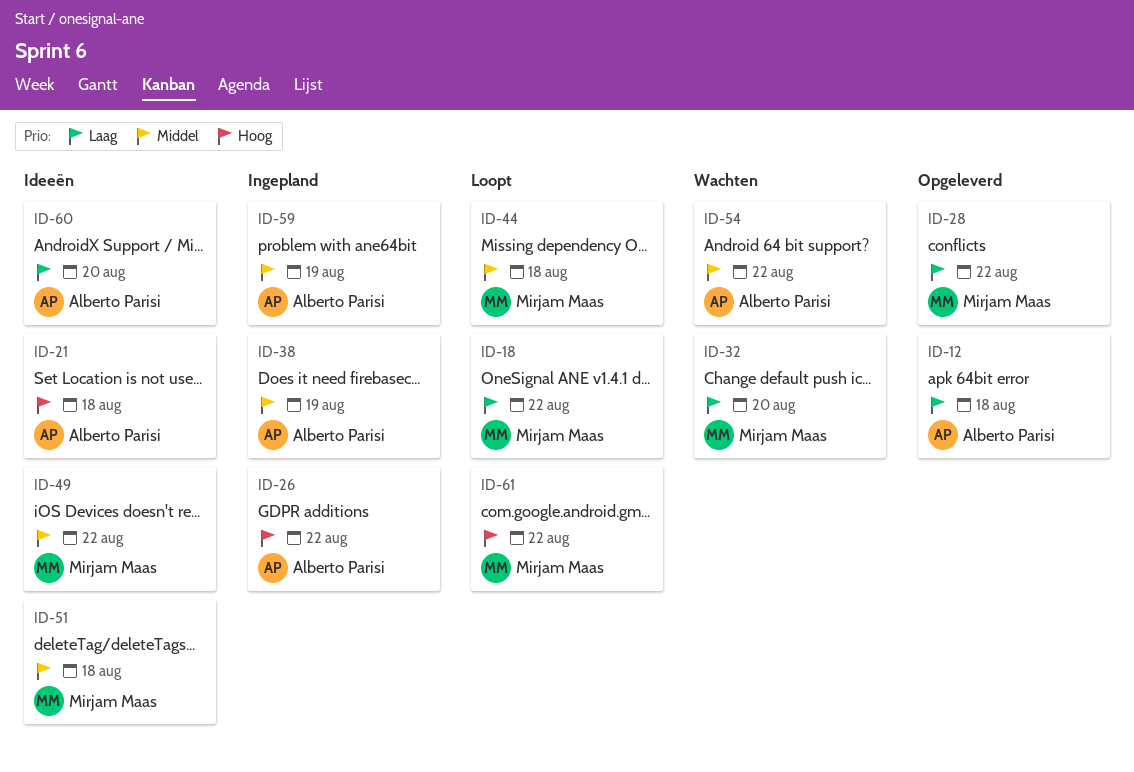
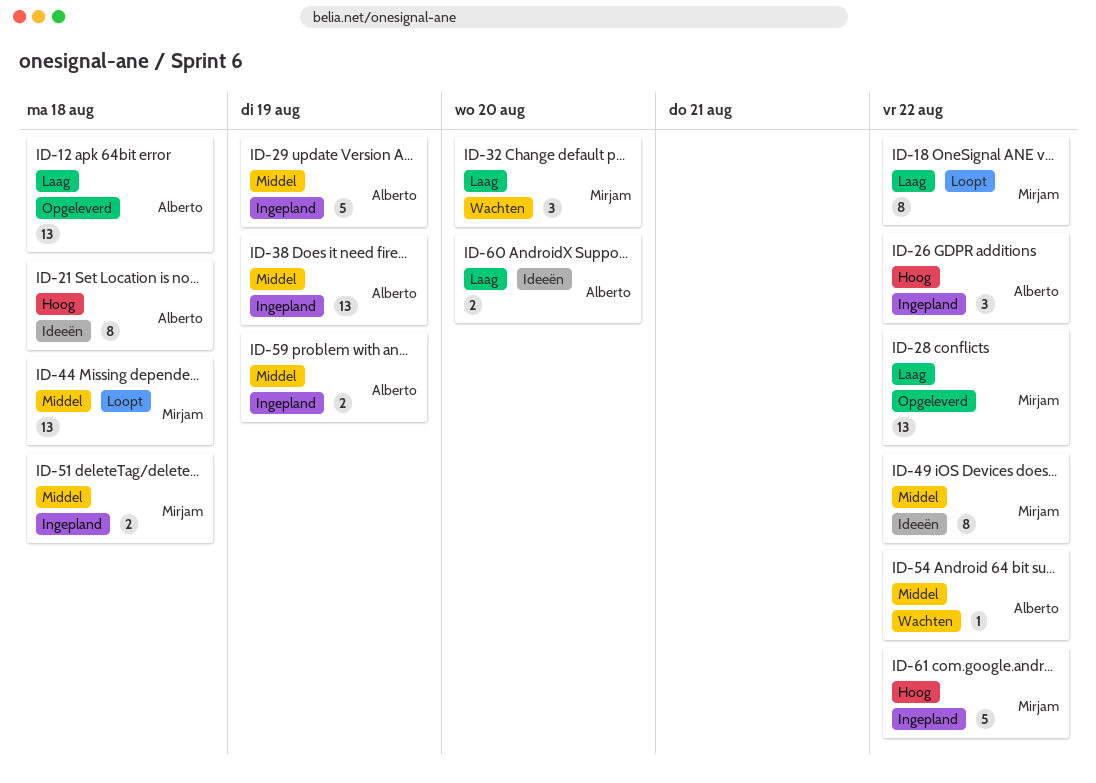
ID-29: none -> present
ID-51, status: Ideeën -> Ingepland
ID-61, status: Loopt -> Ingepland

